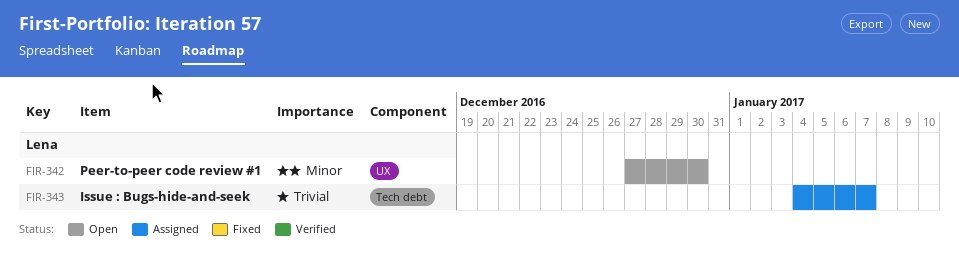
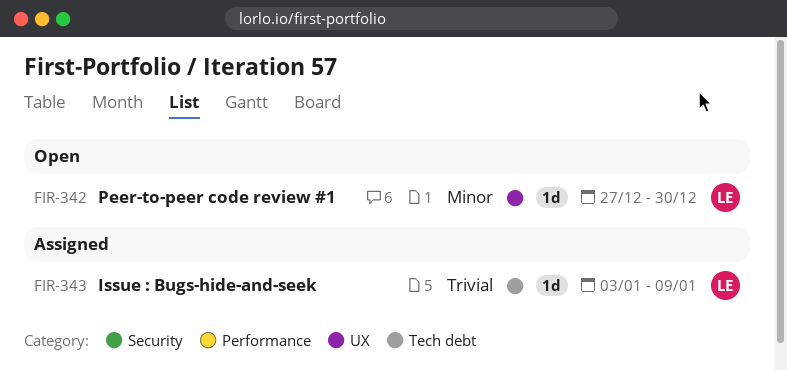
FIR-343, start: Jan 4 -> Jan 3
FIR-343, due: Jan 7 -> Jan 9

